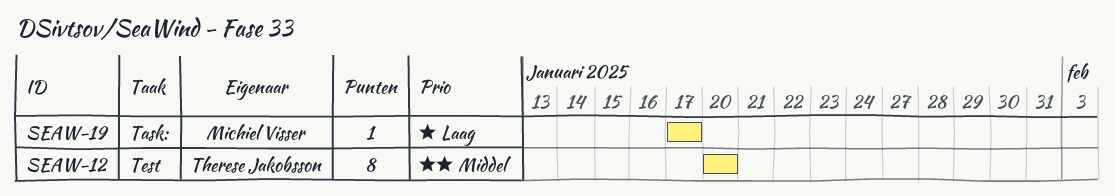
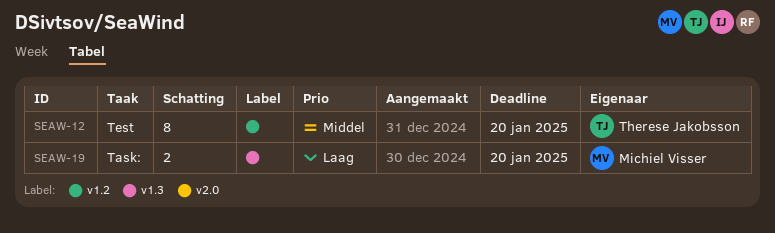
SEAW-19, estimate: 1 -> 2
SEAW-19, due: Jan 17 -> Jan 20

